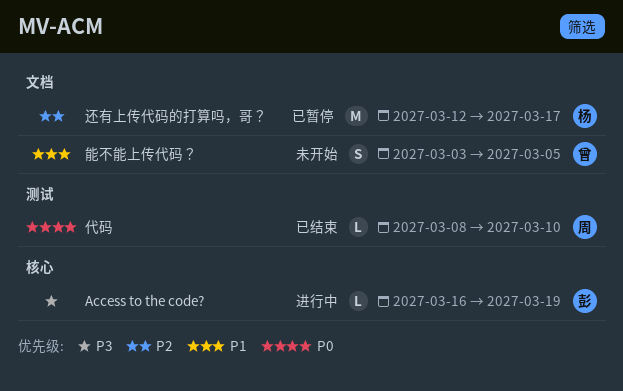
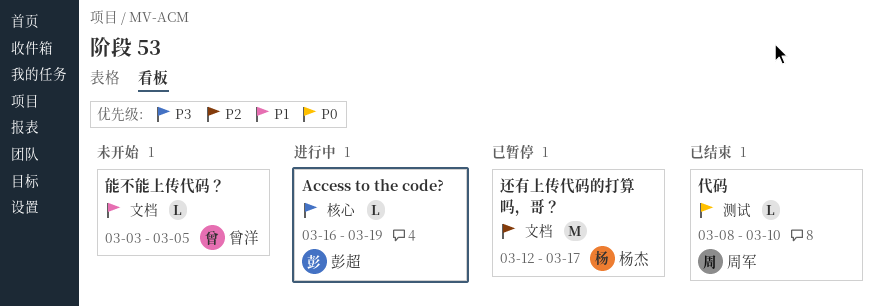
能不能上传代码？, estimate: S -> L

